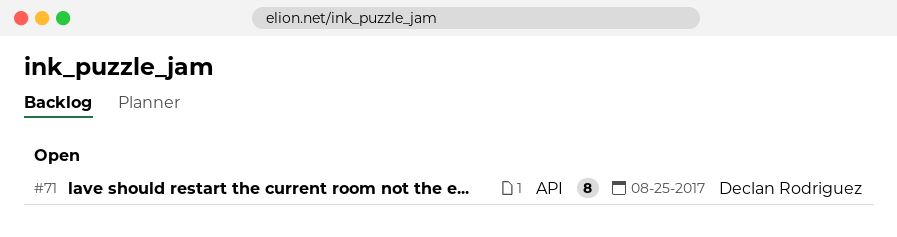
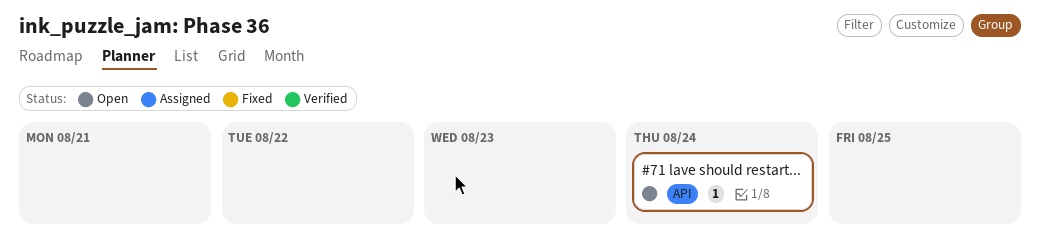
#71, estimate: 8 -> 1
#71, due: Aug 25 -> Aug 24

